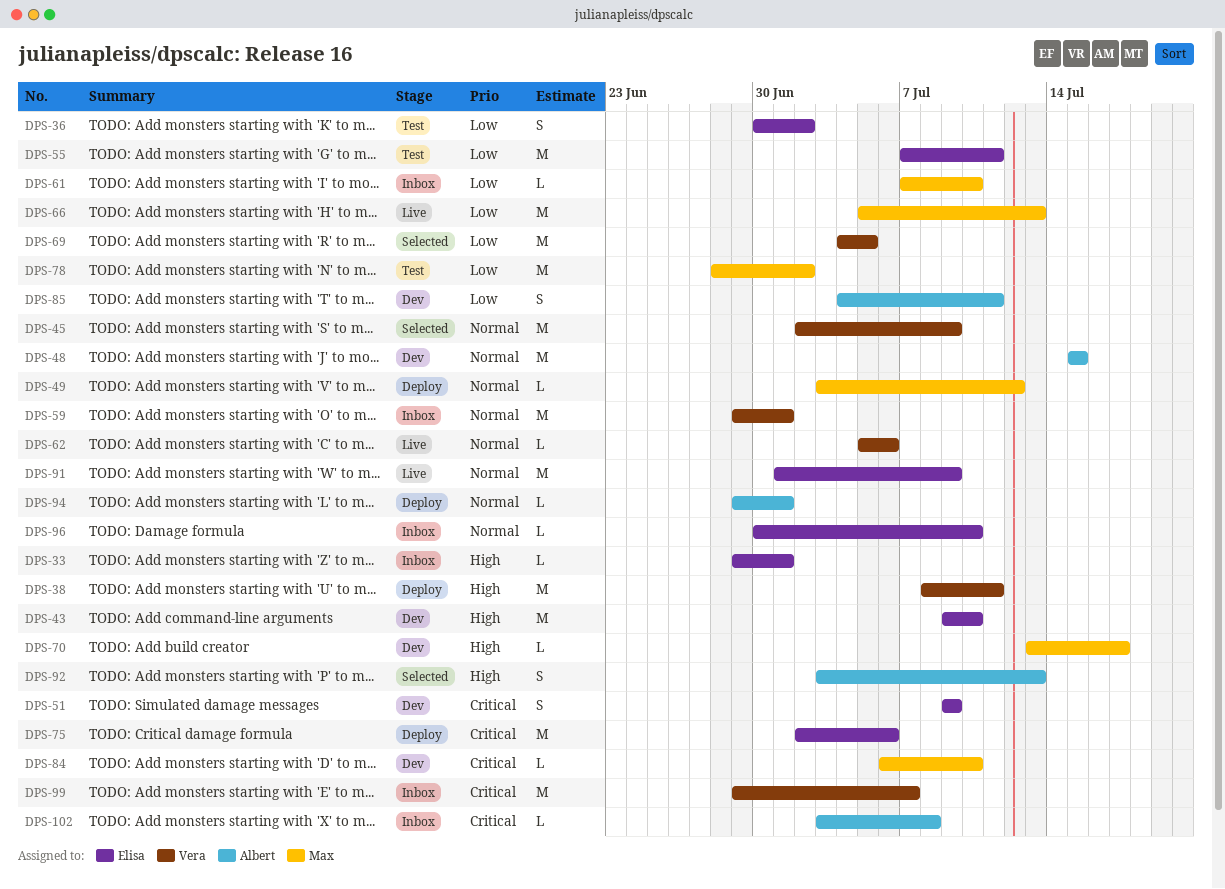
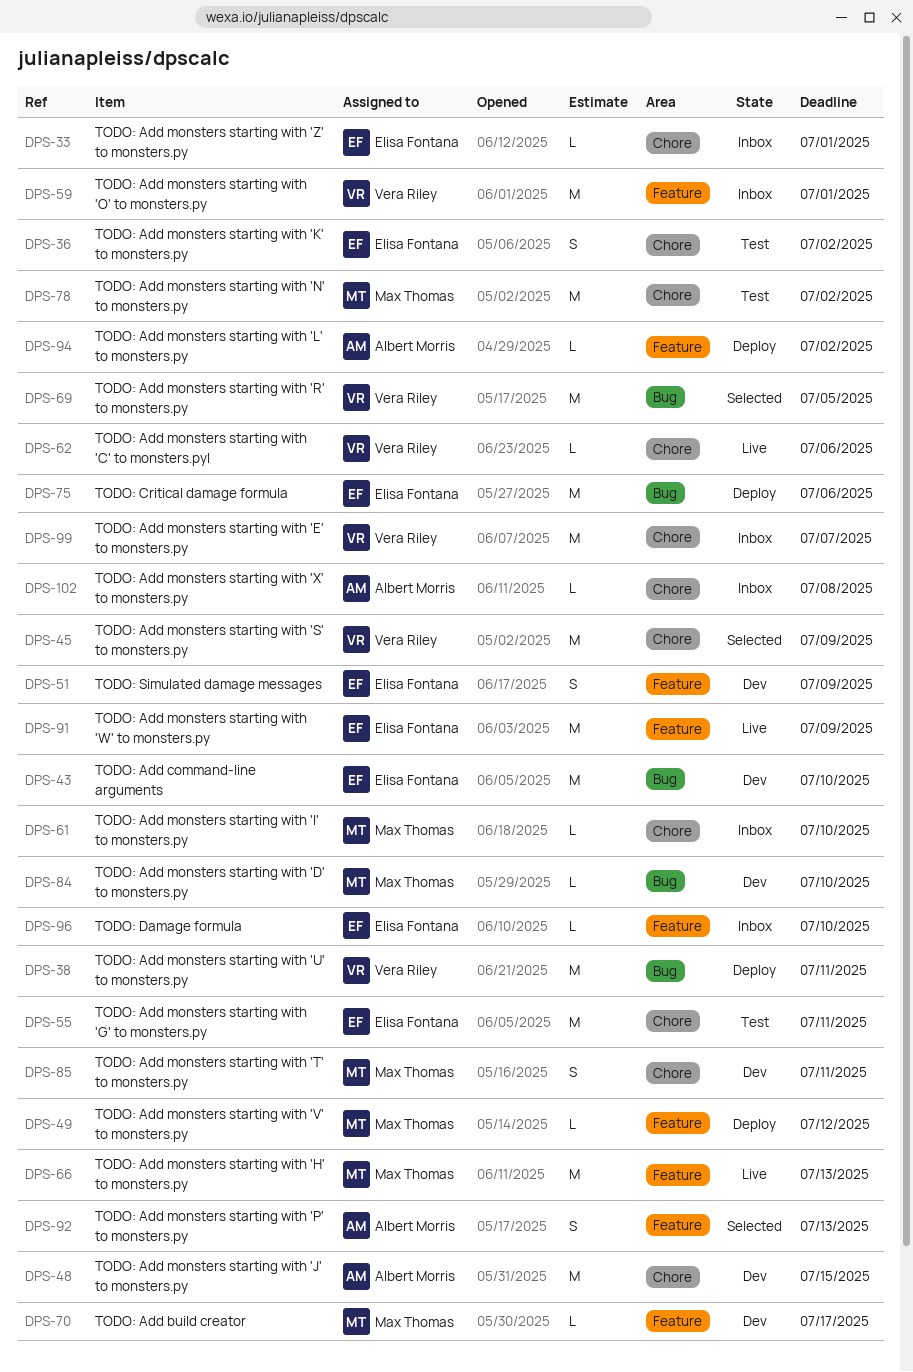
DPS-85, owner: Albert Morris -> Max Thomas
DPS-94, due: Jul 1 -> Jul 2

